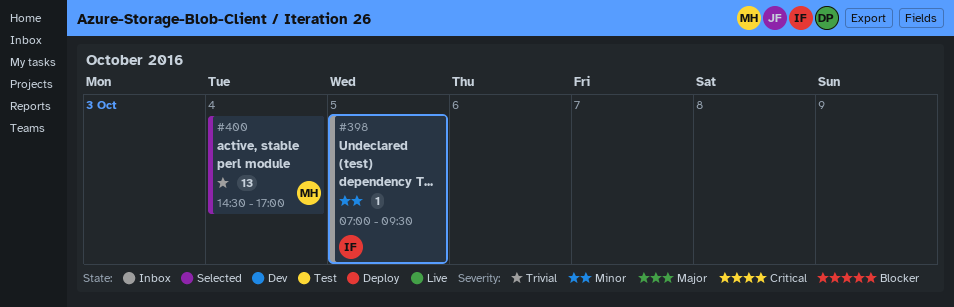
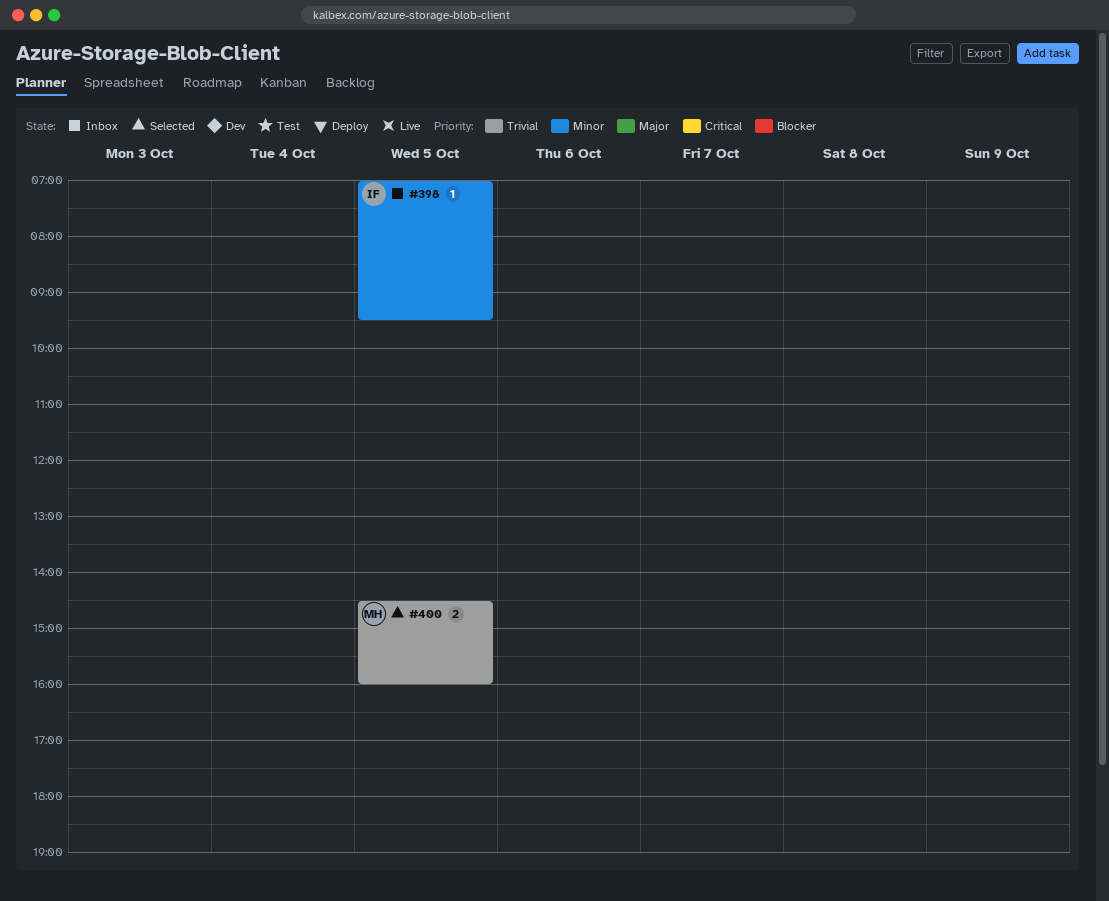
#400, estimate: 13 -> 2
#400, day: Oct 4 -> Oct 5
#400, ends: 17:00 -> 16:00

